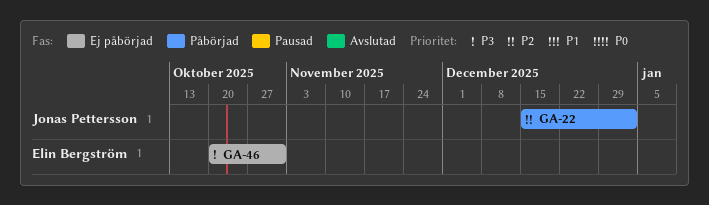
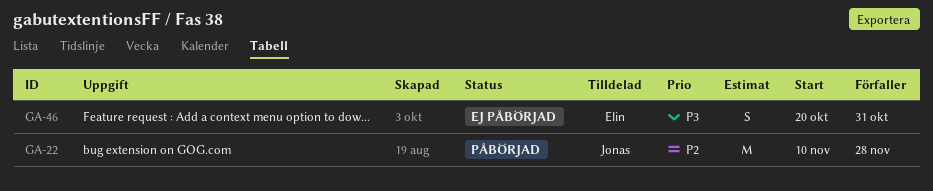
GA-22, start: Dec 15 -> Nov 10
GA-22, due: Jan 2 -> Nov 28

